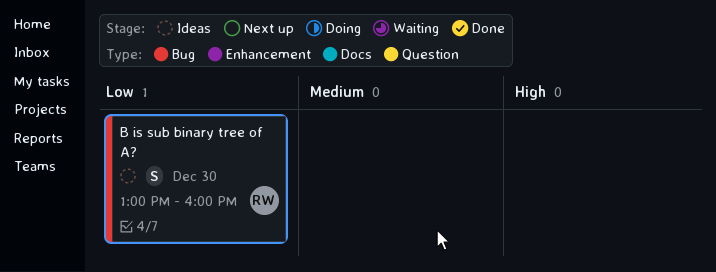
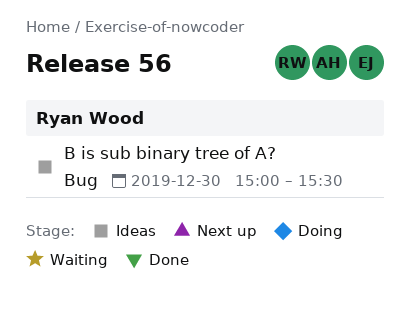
B is sub binary tree of A?, begins: 13:00 -> 15:00
B is sub binary tree of A?, ends: 16:00 -> 15:30

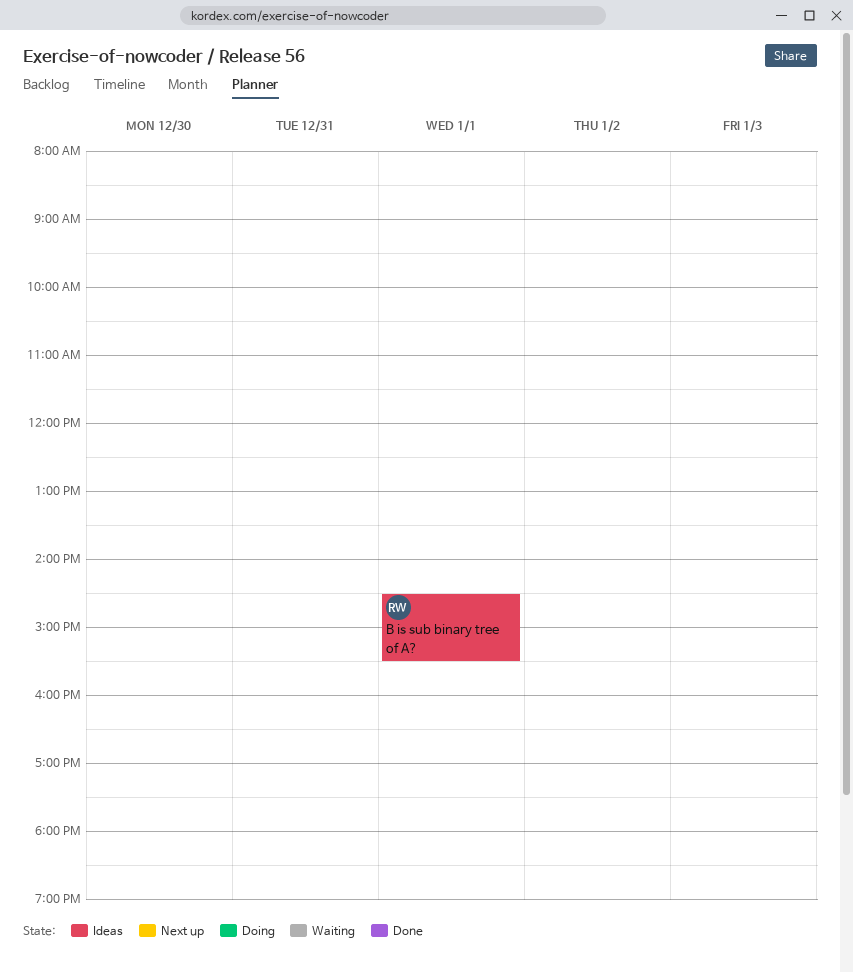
B is sub binary tree of A?, day: Dec 30 -> Jan 1
B is sub binary tree of A?, begins: 15:00 -> 14:30

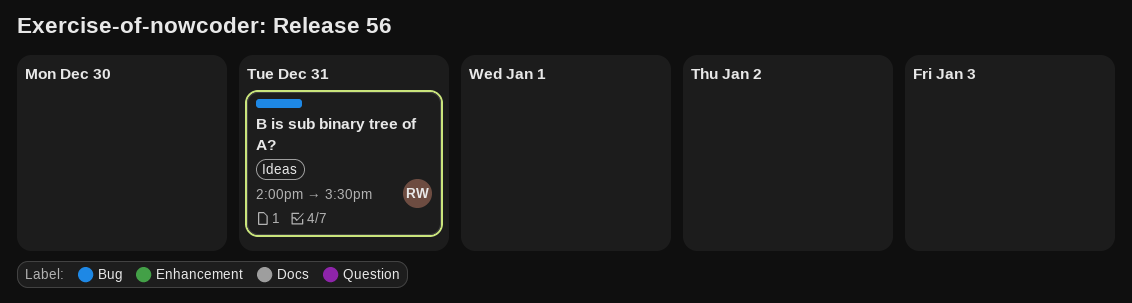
B is sub binary tree of A?, day: Jan 1 -> Dec 31
B is sub binary tree of A?, begins: 14:30 -> 14:00

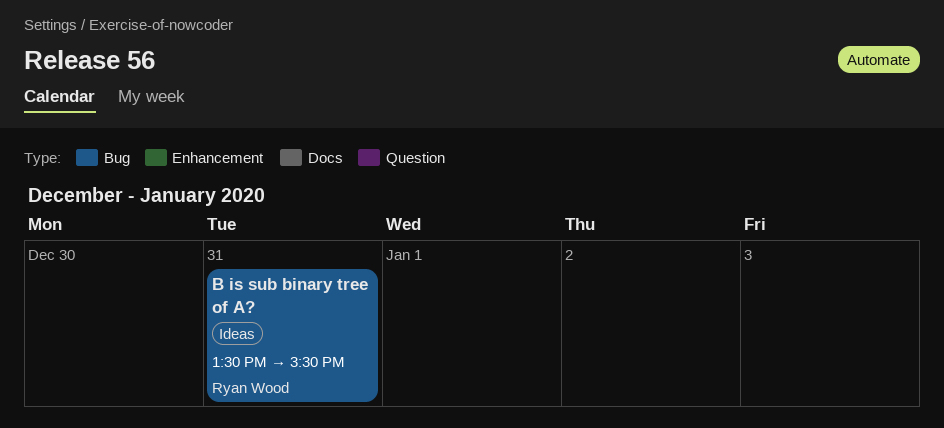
B is sub binary tree of A?, begins: 14:00 -> 13:30

